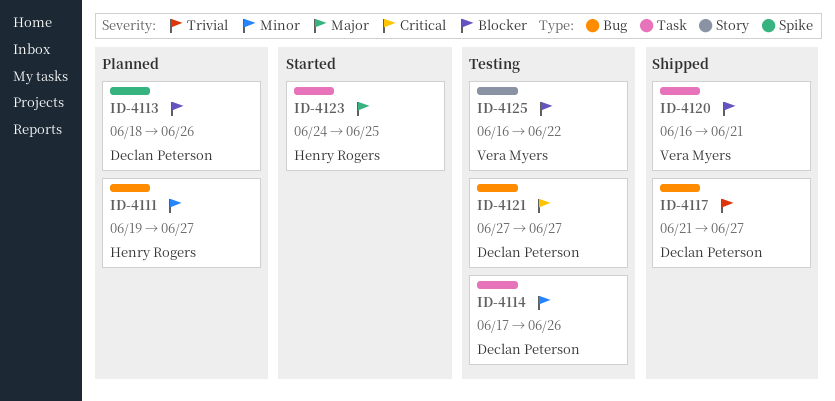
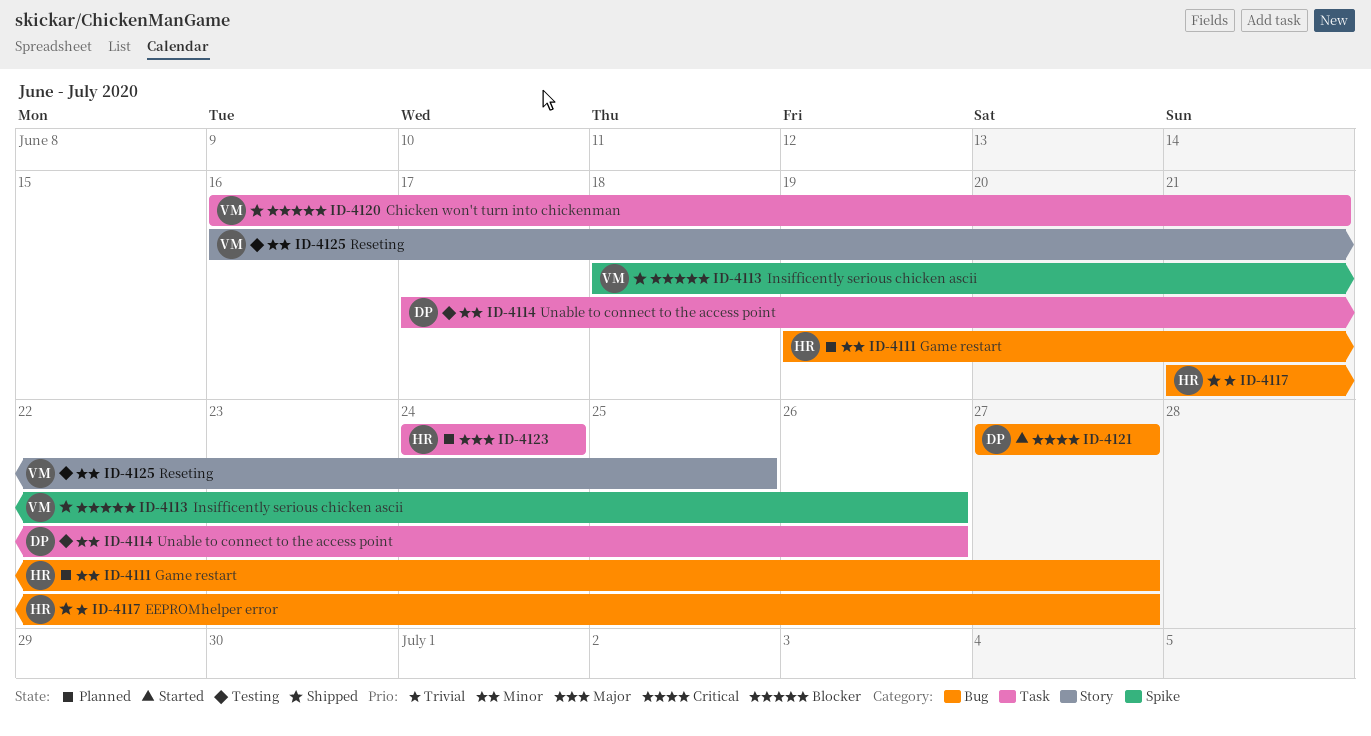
ID-4113, status: Planned -> Shipped
ID-4113, owner: Declan Peterson -> Vera Myers
ID-4117, owner: Declan Peterson -> Henry Rogers
ID-4121, status: Testing -> Started
ID-4123, status: Started -> Planned
ID-4123, due: Jun 25 -> Jun 24
ID-4125, priority: Blocker -> Minor
ID-4125, due: Jun 22 -> Jun 25

